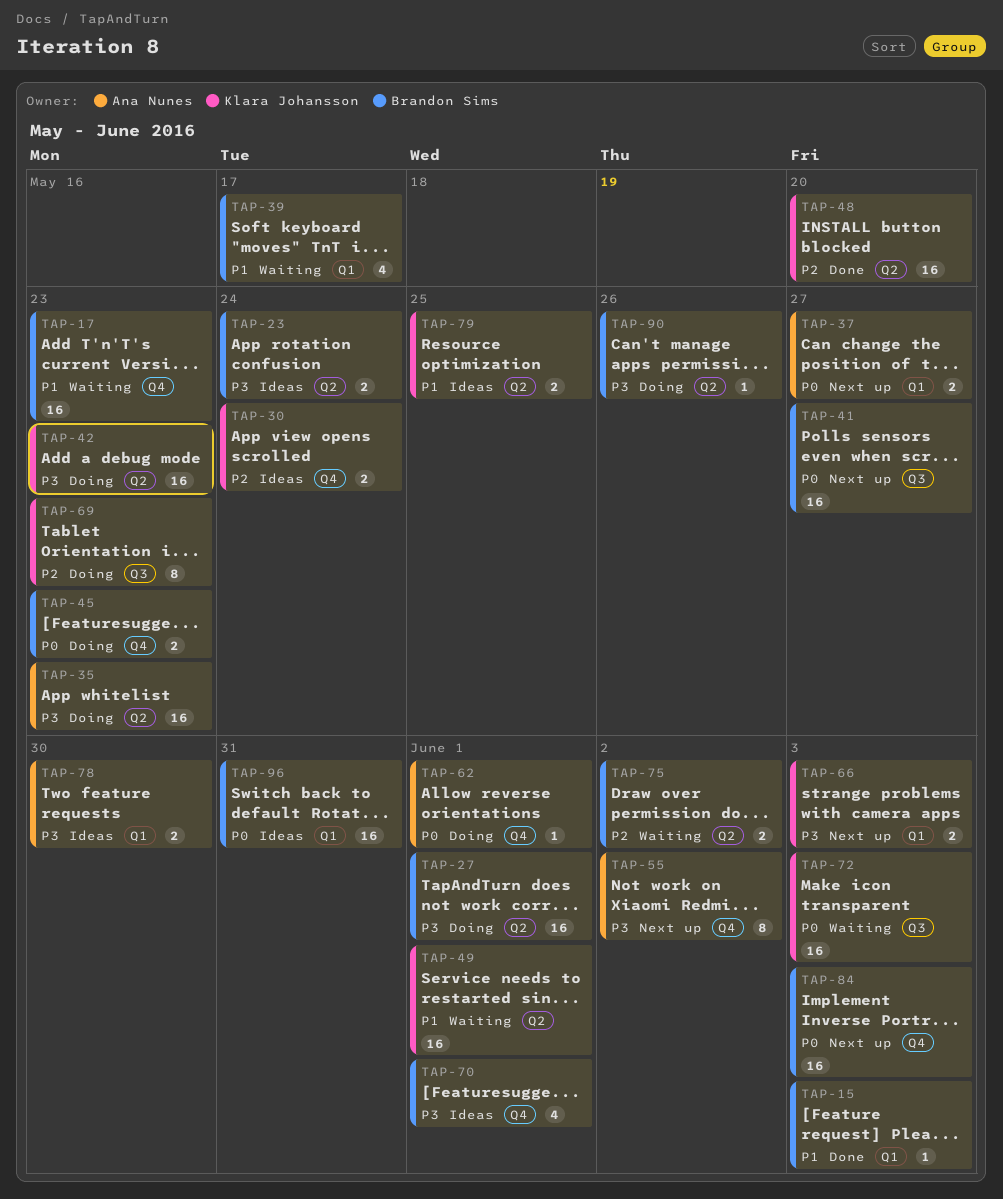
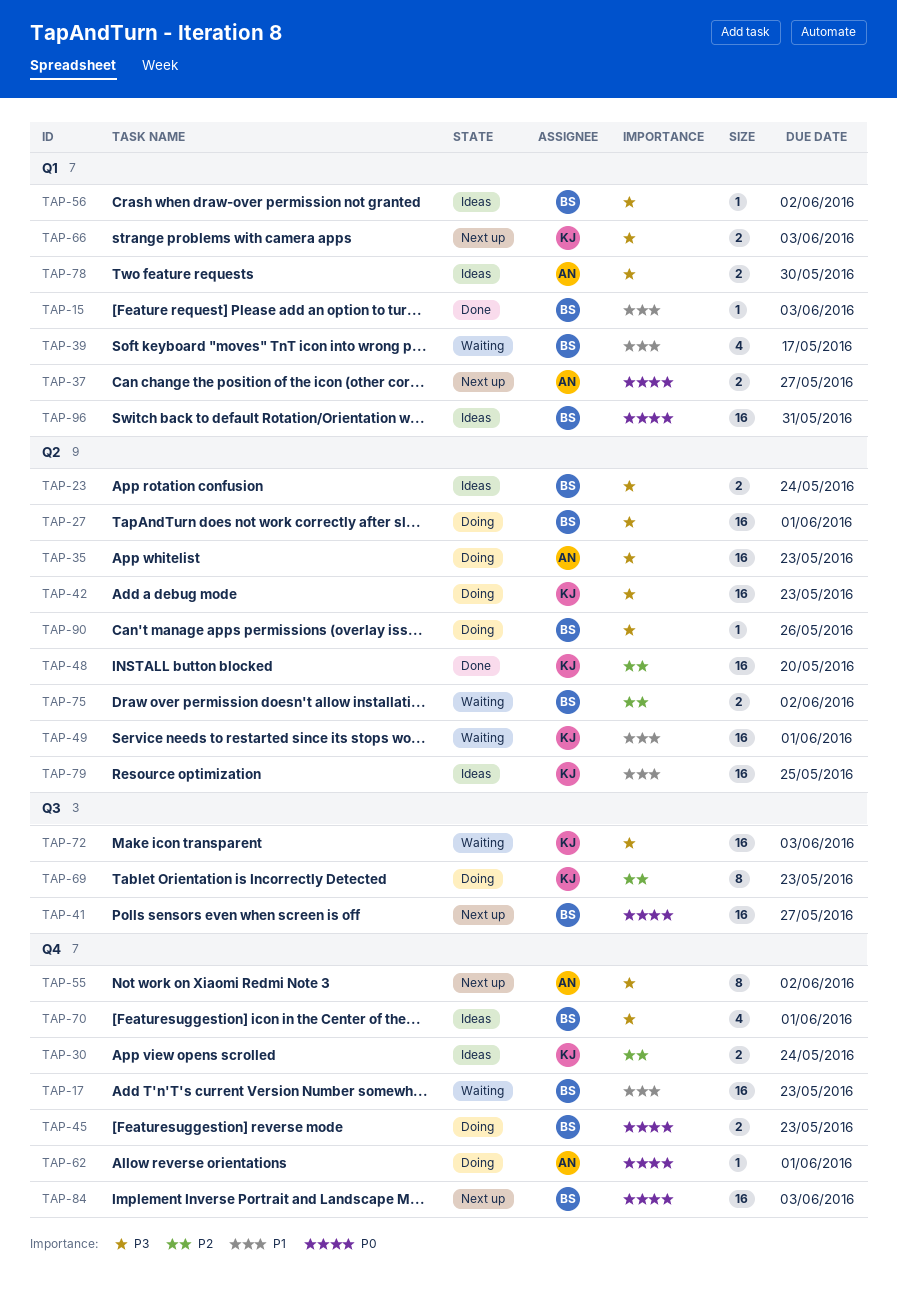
TAP-56: none -> present
TAP-72, priority: P0 -> P3
TAP-79, estimate: 2 -> 16

